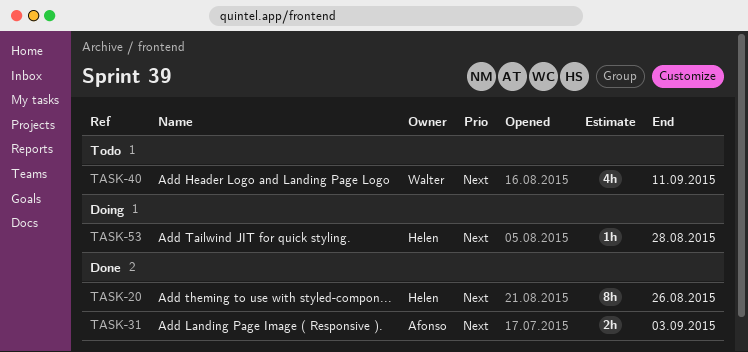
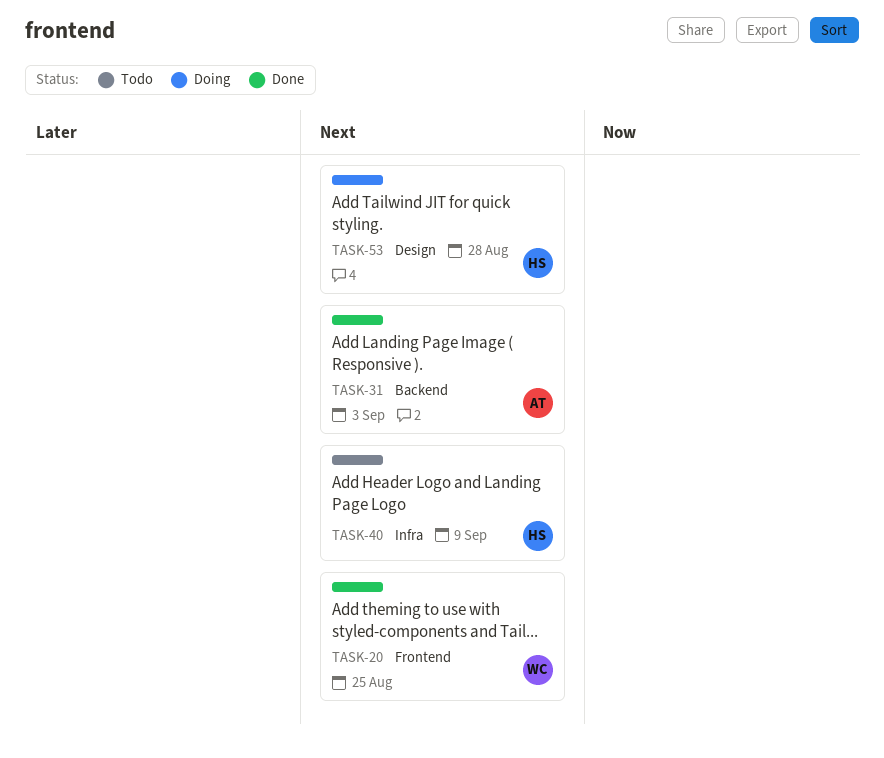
TASK-20, owner: Helen -> Walter
TASK-20, due: Aug 26 -> Aug 25
TASK-40, owner: Walter -> Helen
TASK-40, due: Sep 11 -> Sep 9

